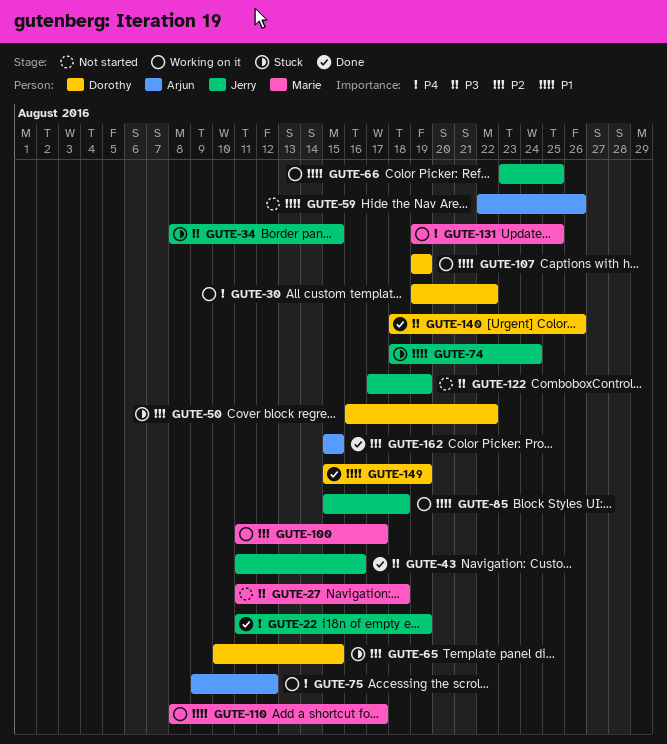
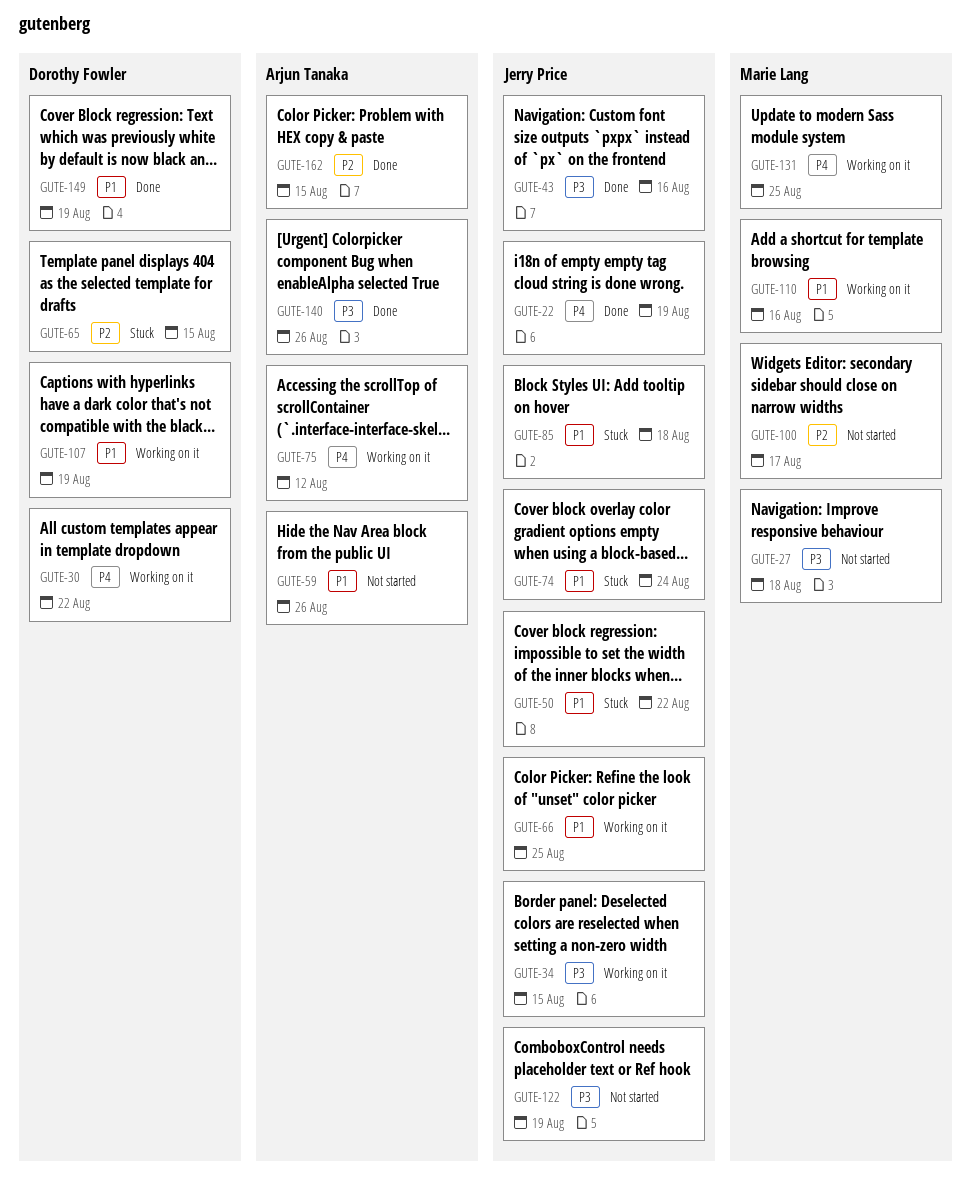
GUTE-34, status: Stuck -> Working on it
GUTE-50, owner: Dorothy Fowler -> Jerry Price
GUTE-50, priority: P2 -> P1
GUTE-85, status: Working on it -> Stuck
GUTE-100, status: Working on it -> Not started
GUTE-110, due: Aug 17 -> Aug 16
GUTE-140, owner: Dorothy Fowler -> Arjun Tanaka

